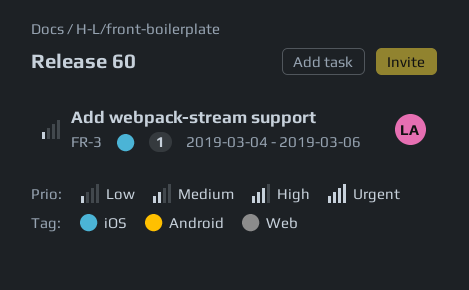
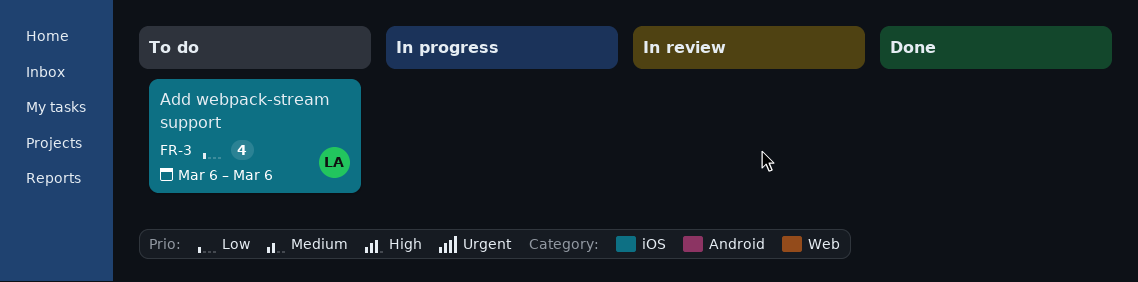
FR-3, estimate: 1 -> 4
FR-3, start: Mar 4 -> Mar 6

